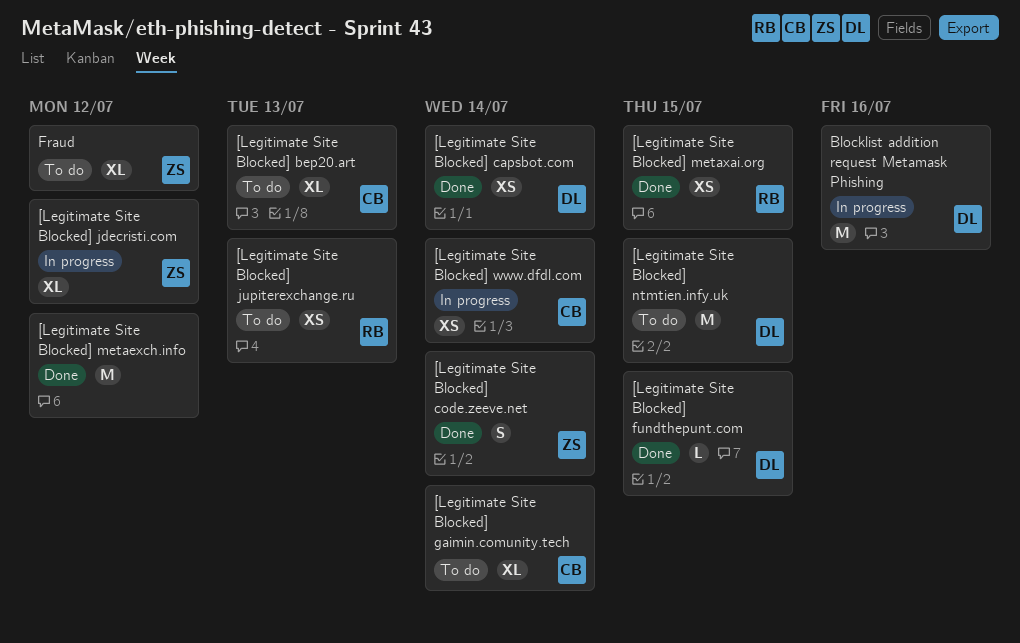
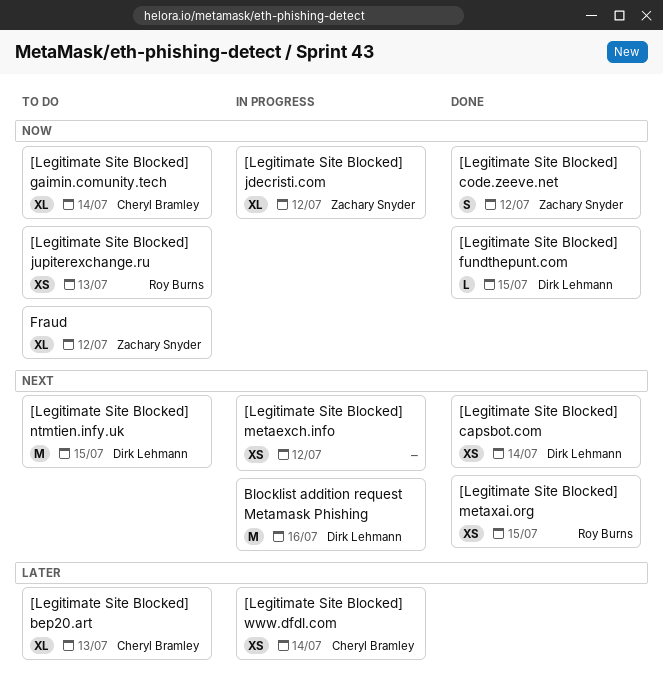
[Legitimate Site Blocked] code.zeeve.net, due: Jul 14 -> Jul 12
[Legitimate Site Blocked] metaexch.info, status: Done -> In progress
[Legitimate Site Blocked] metaexch.info, estimate: M -> XS

